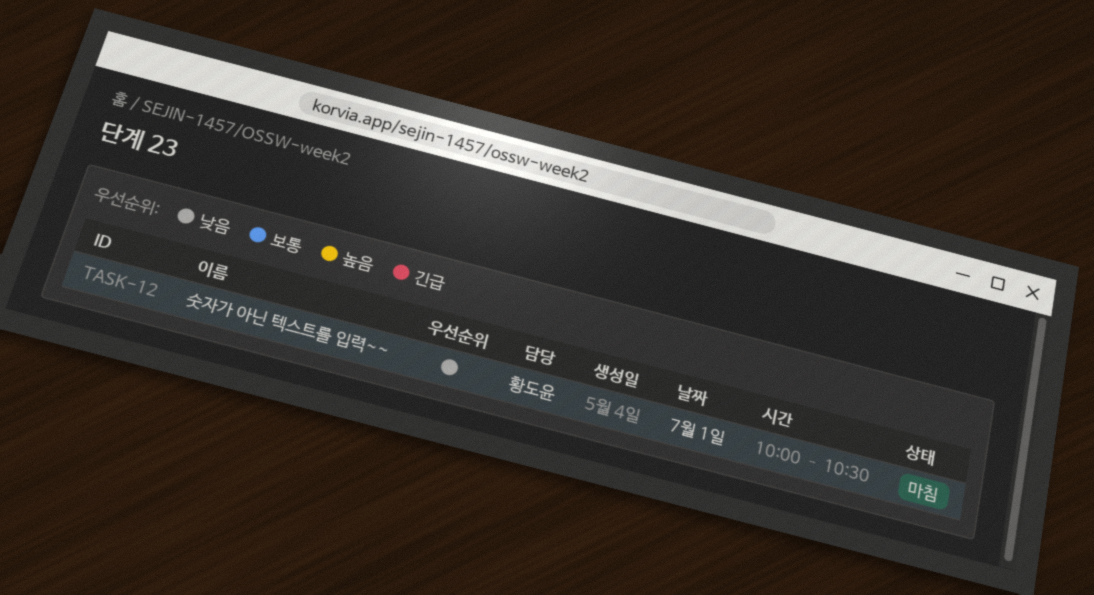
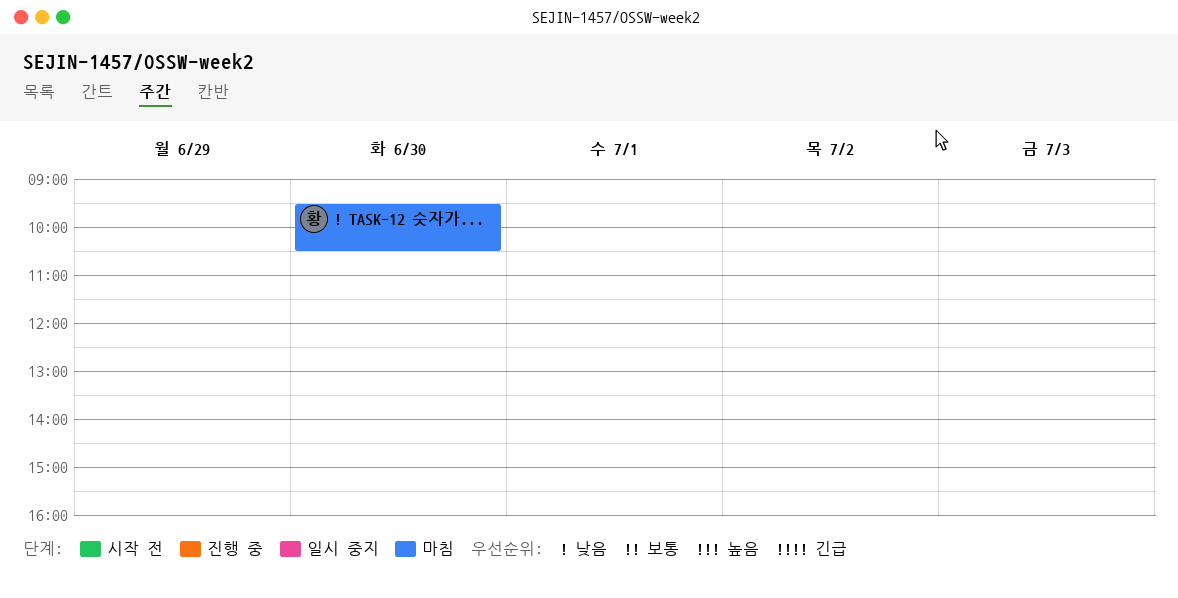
TASK-12, day: Jul 1 -> Jun 30
TASK-12, begins: 10:00 -> 09:30

